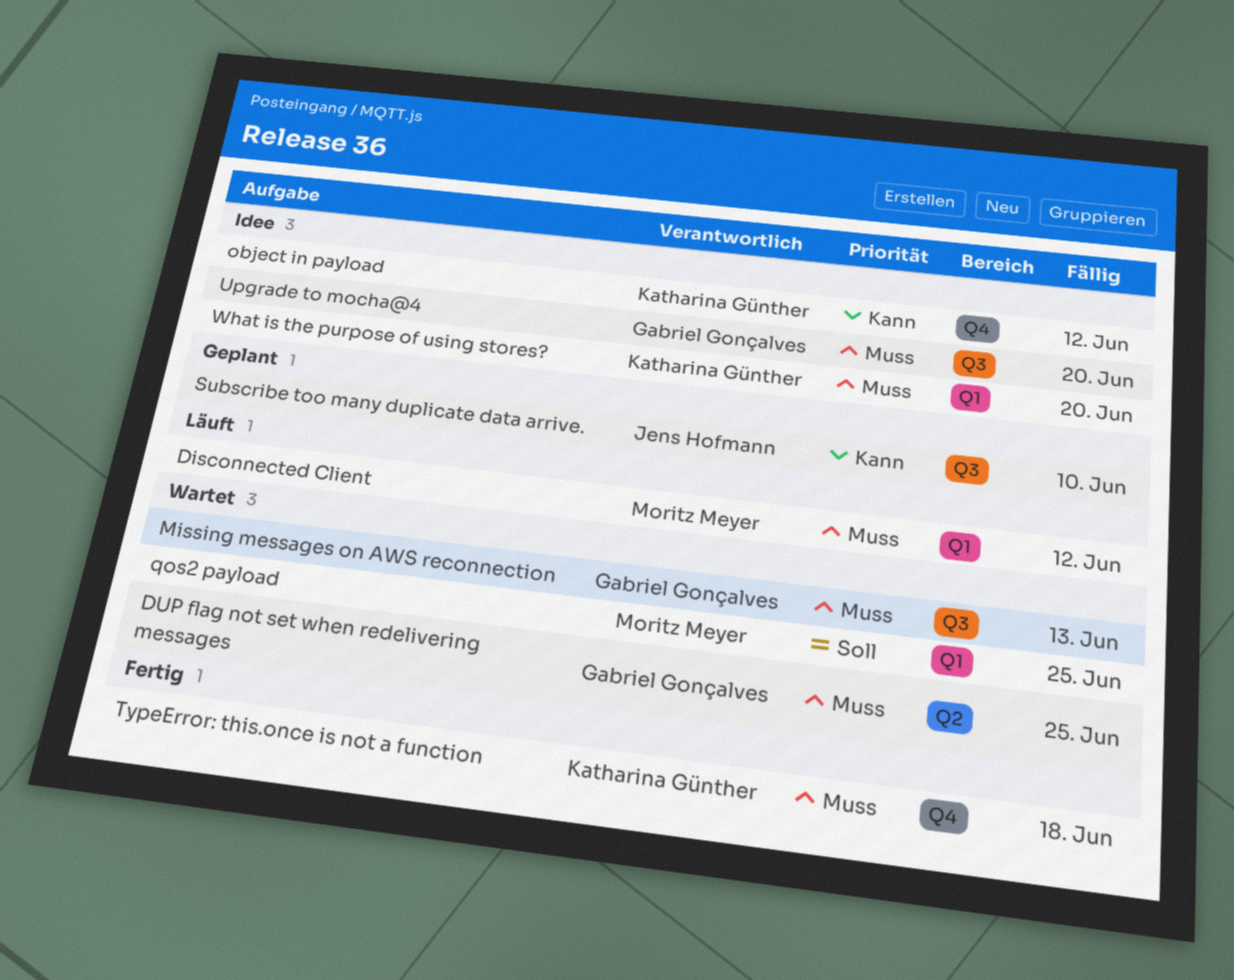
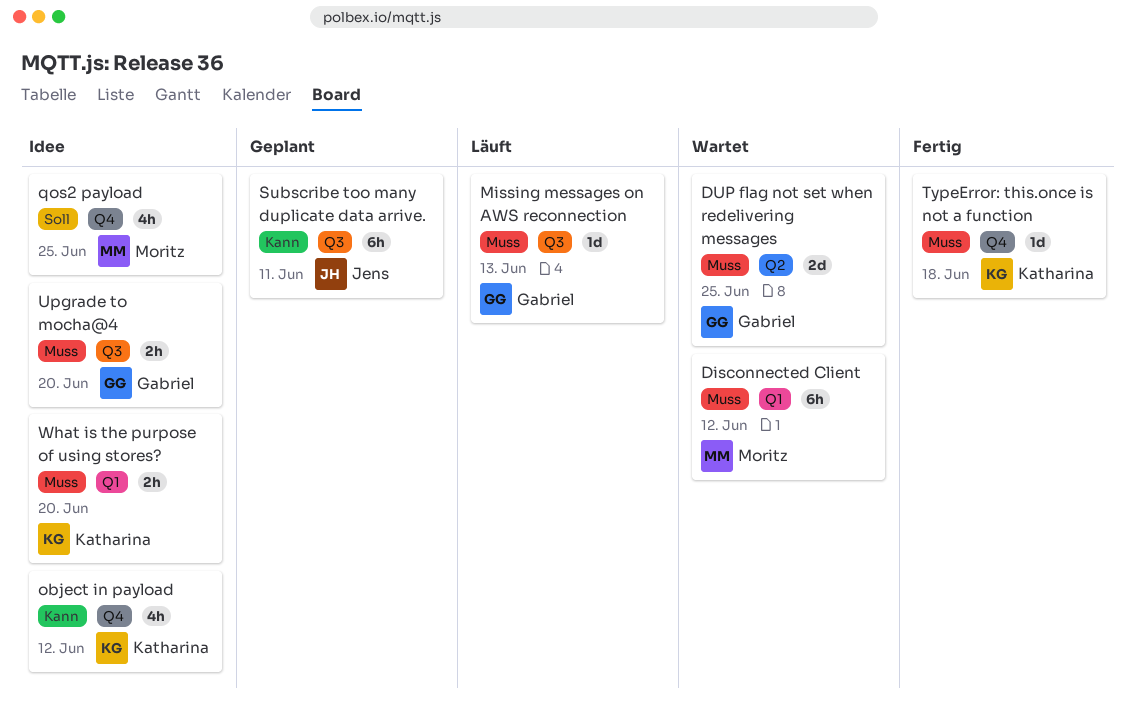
Disconnected Client, status: Läuft -> Wartet
Missing messages on AWS reconnection, status: Wartet -> Läuft
qos2 payload, status: Wartet -> Idee
qos2 payload, label: Q1 -> Q4
Subscribe too many duplicate data arrive., due: Jun 10 -> Jun 11

